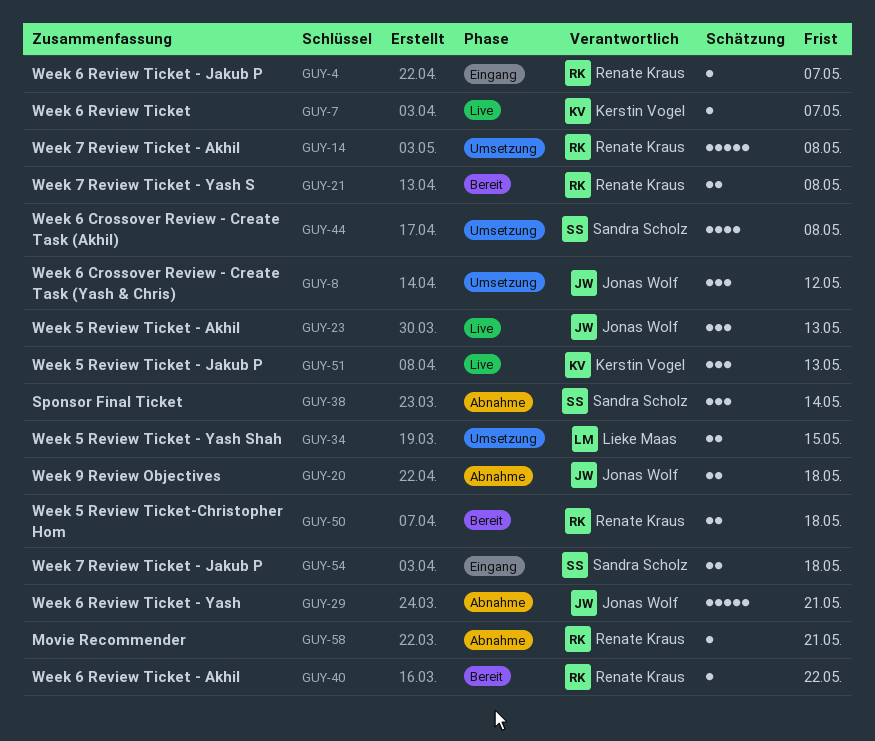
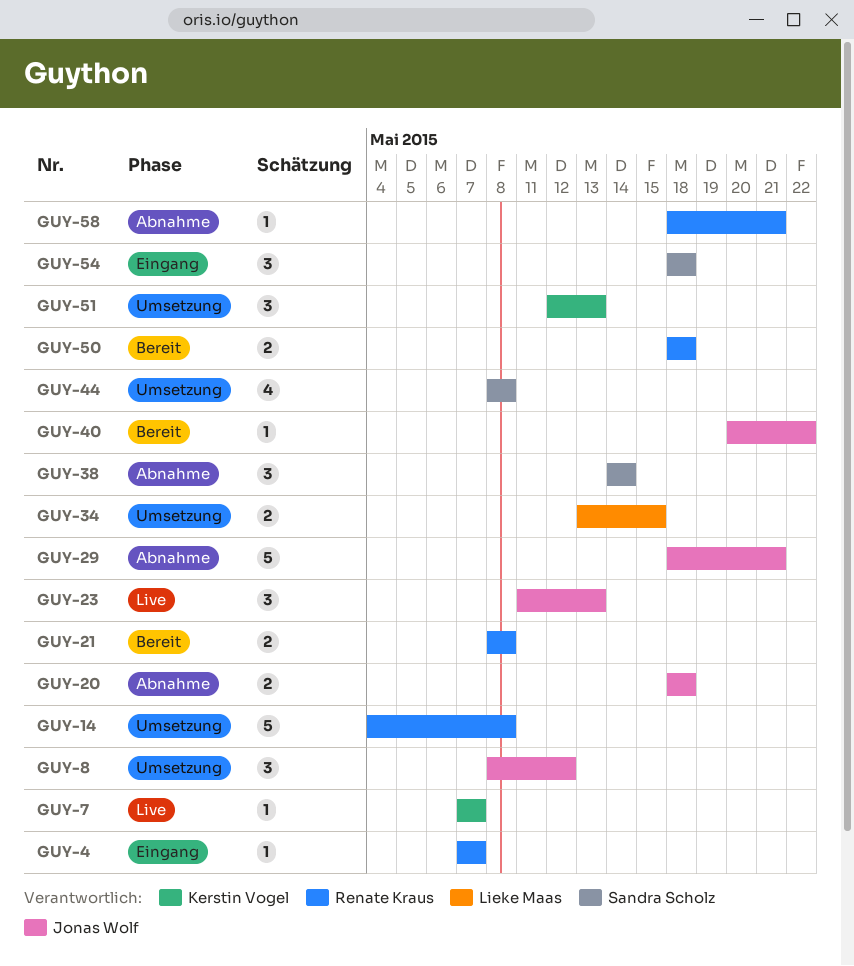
GUY-40, owner: Renate Kraus -> Jonas Wolf
GUY-51, status: Live -> Umsetzung
GUY-54, estimate: 2 -> 3

